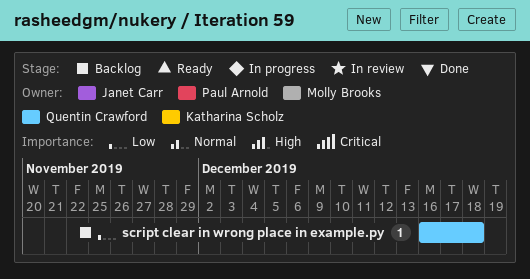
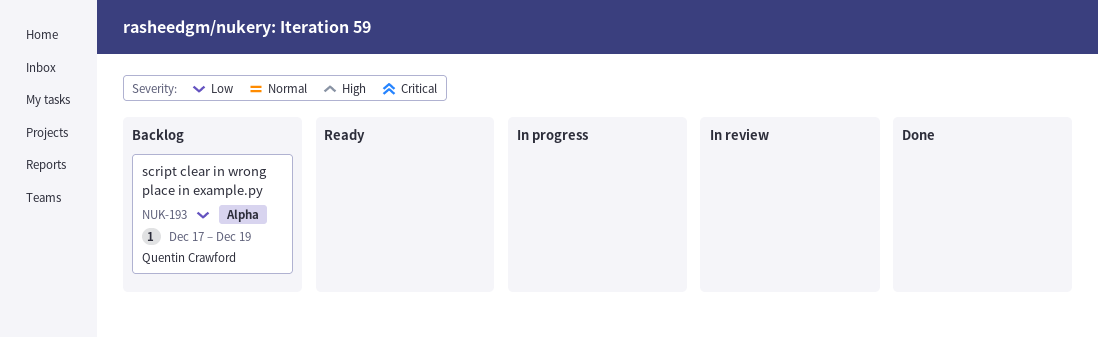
script clear in wrong place in example.py, start: Dec 16 -> Dec 17
script clear in wrong place in example.py, due: Dec 18 -> Dec 19

